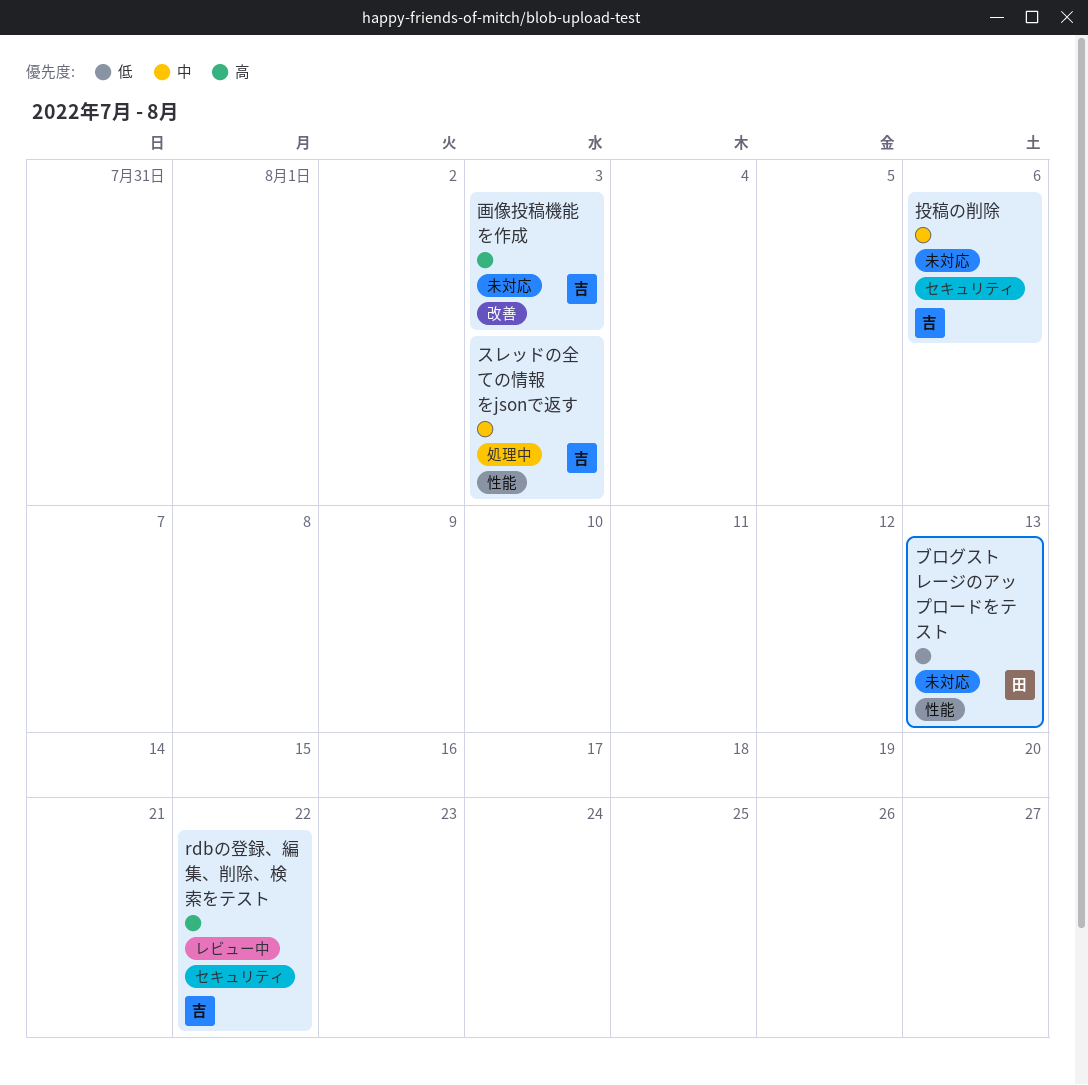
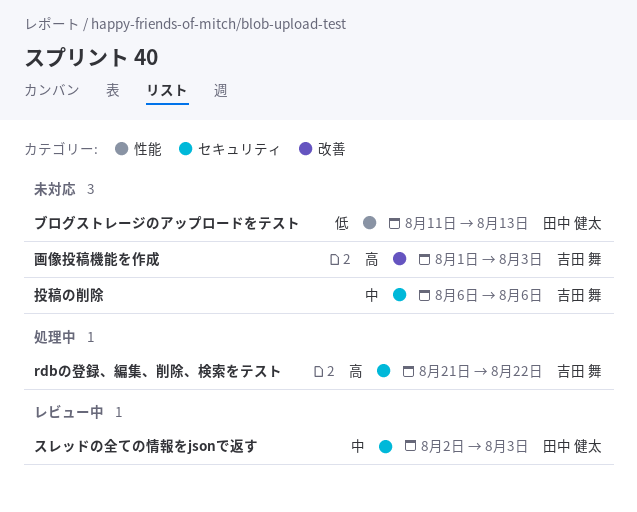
rdbの登録、編集、削除、検索をテスト, status: レビュー中 -> 処理中
スレッドの全ての情報をjsonで返す, status: 処理中 -> レビュー中
スレッドの全ての情報をjsonで返す, owner: 吉田 舞 -> 田中 健太
スレッドの全ての情報をjsonで返す, label: 性能 -> セキュリティ

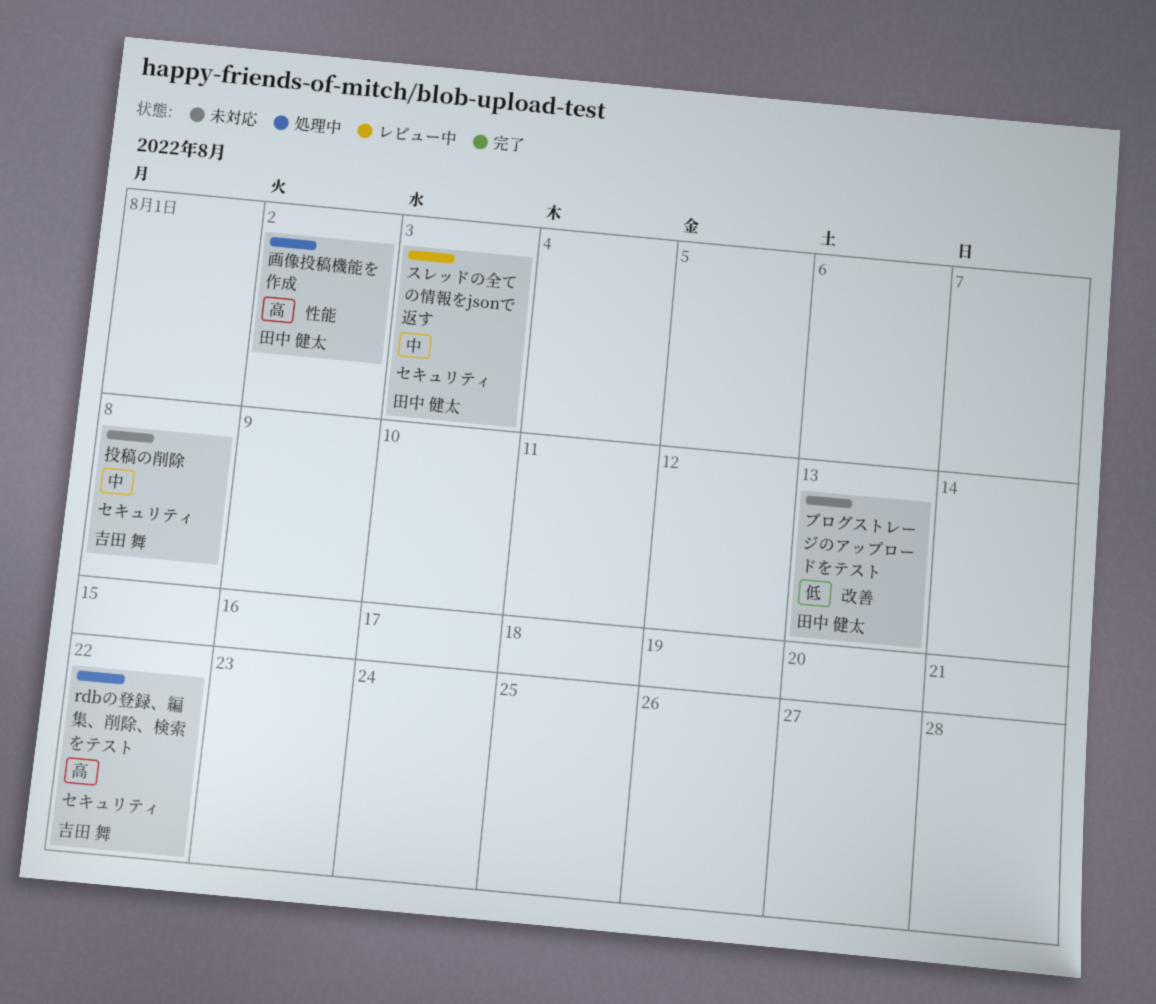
ブログストレージのアップロードをテスト, label: 性能 -> 改善
投稿の削除, due: Aug 6 -> Aug 8
画像投稿機能を作成, status: 未対応 -> 処理中
画像投稿機能を作成, owner: 吉田 舞 -> 田中 健太
画像投稿機能を作成, label: 改善 -> 性能
画像投稿機能を作成, due: Aug 3 -> Aug 2

